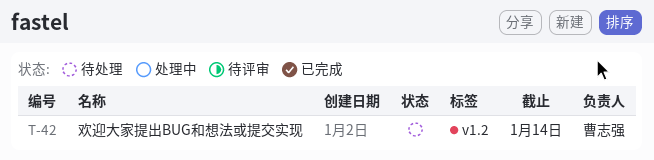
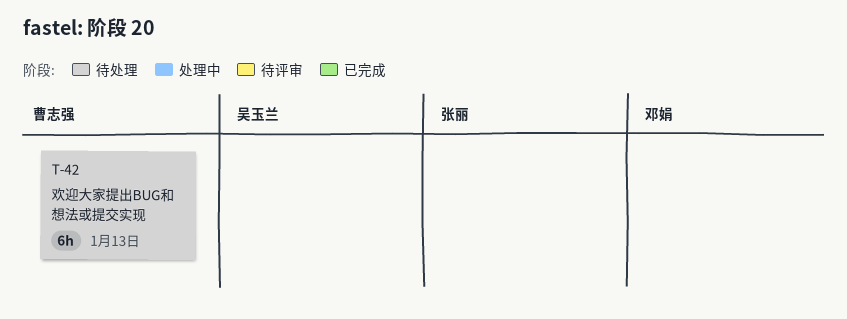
T-42, due: Jan 14 -> Jan 13

